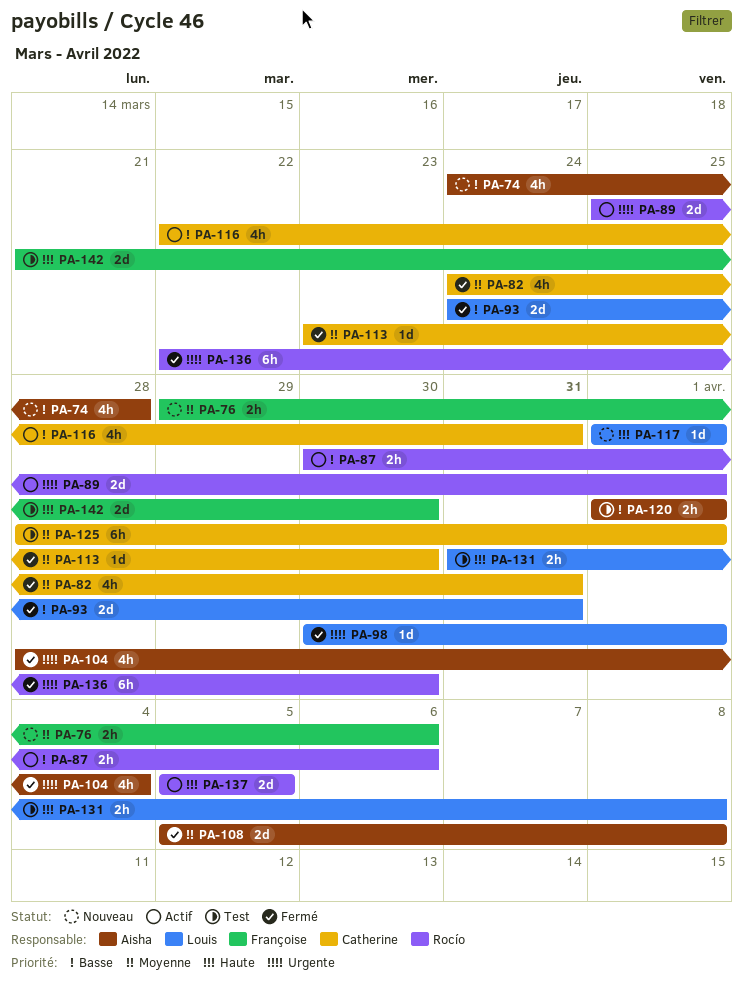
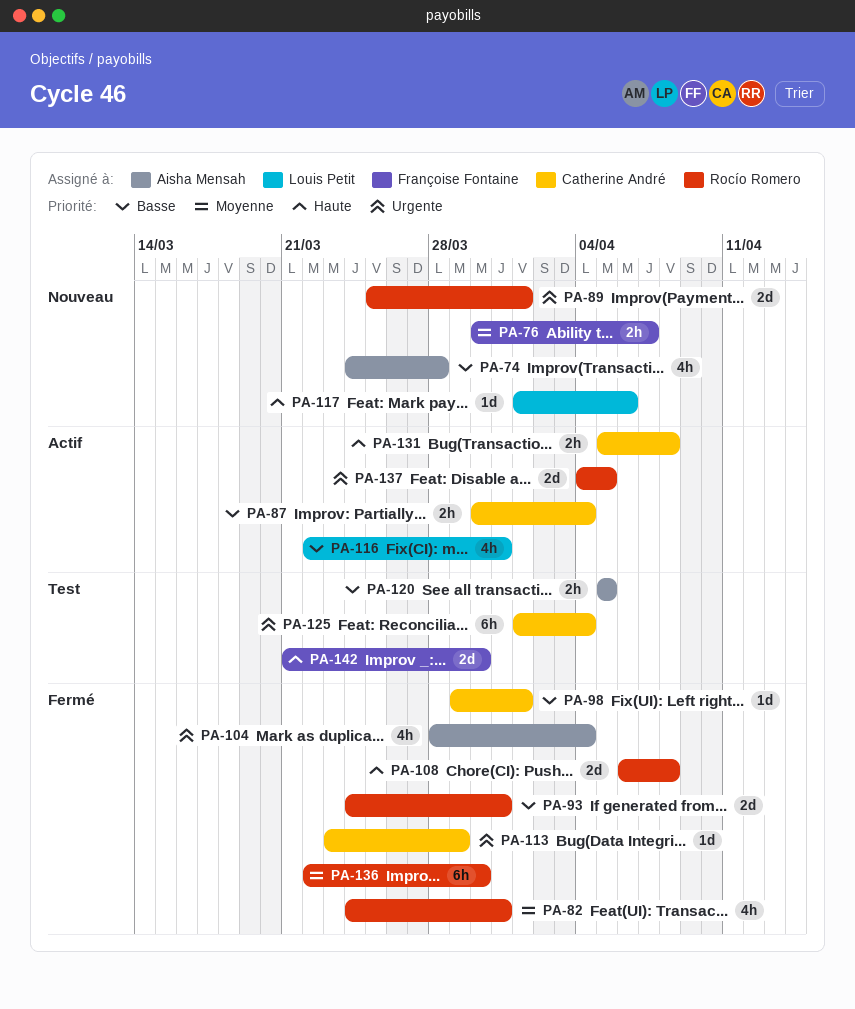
PA-76, start: Mar 29 -> Mar 30
PA-76, due: Apr 6 -> Apr 7
PA-82, owner: Catherine André -> Rocío Romero
PA-87, owner: Rocío Romero -> Catherine André
PA-87, due: Apr 6 -> Apr 4
PA-89, status: Actif -> Nouveau
PA-93, owner: Louis Petit -> Rocío Romero
PA-98, owner: Louis Petit -> Catherine André
PA-98, priority: Urgente -> Basse
PA-98, start: Mar 30 -> Mar 29
PA-108, owner: Aisha Mensah -> Rocío Romero
PA-108, priority: Moyenne -> Haute
PA-108, start: Apr 5 -> Apr 6
PA-113, priority: Moyenne -> Urgente
PA-113, due: Mar 30 -> Mar 29
PA-116, owner: Catherine André -> Louis Petit
PA-117, due: Apr 1 -> Apr 6
PA-120, start: Apr 1 -> Apr 5
PA-120, due: Apr 1 -> Apr 5
PA-125, priority: Moyenne -> Urgente
PA-125, start: Mar 28 -> Apr 1
PA-125, due: Apr 1 -> Apr 4
PA-131, status: Test -> Actif
PA-131, owner: Louis Petit -> Catherine André
PA-131, start: Mar 31 -> Apr 5
PA-136, priority: Urgente -> Moyenne
PA-137, priority: Haute -> Urgente
PA-137, start: Apr 5 -> Apr 4

